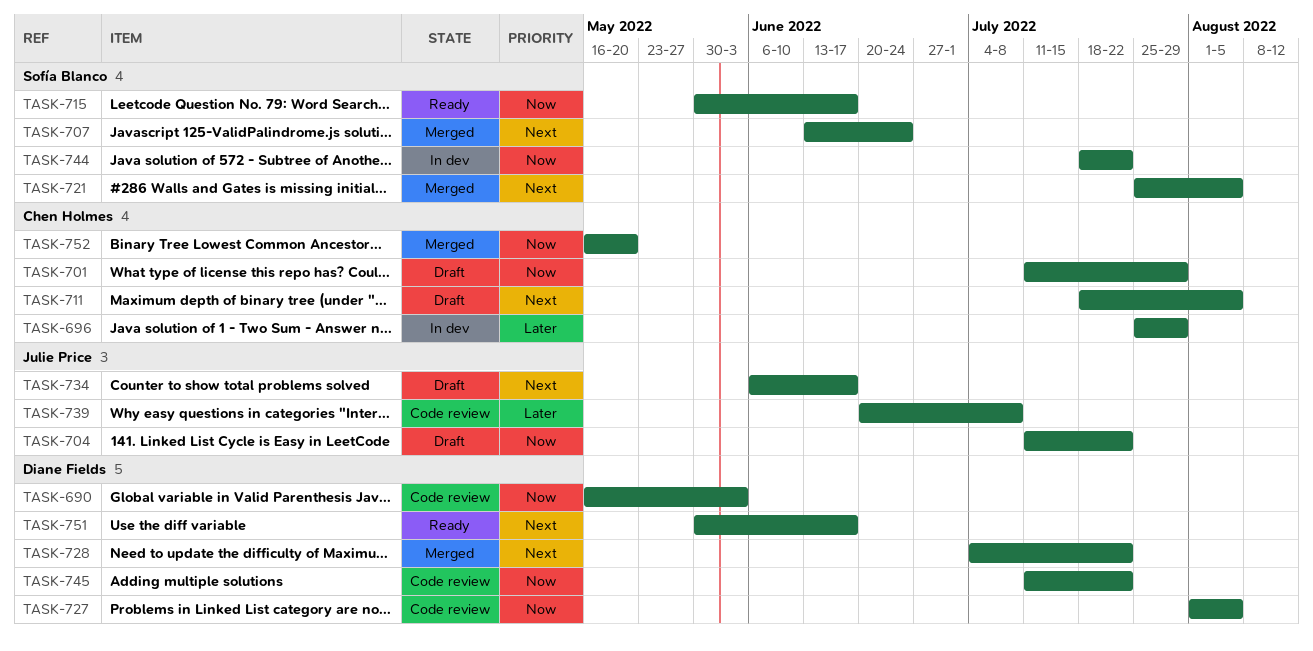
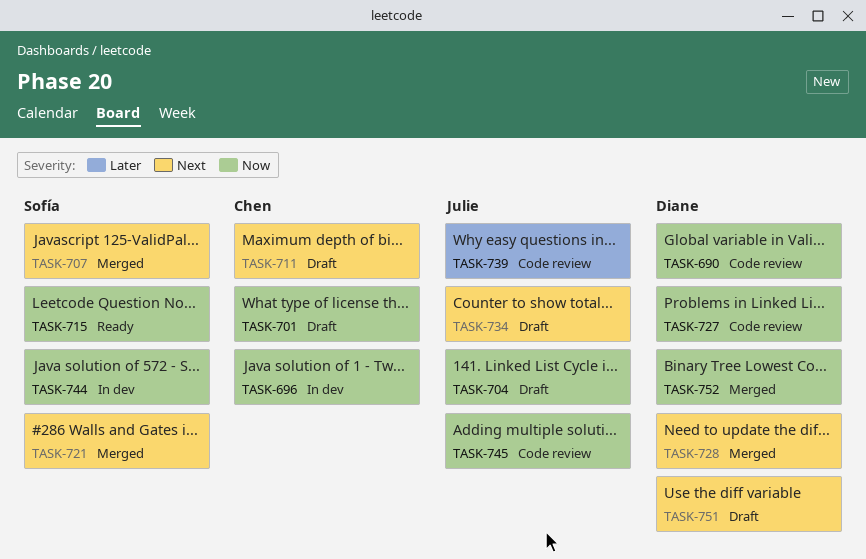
TASK-696, priority: Later -> Now
TASK-745, owner: Diane Fields -> Julie Price
TASK-751, status: Ready -> Draft
TASK-752, owner: Chen Holmes -> Diane Fields

